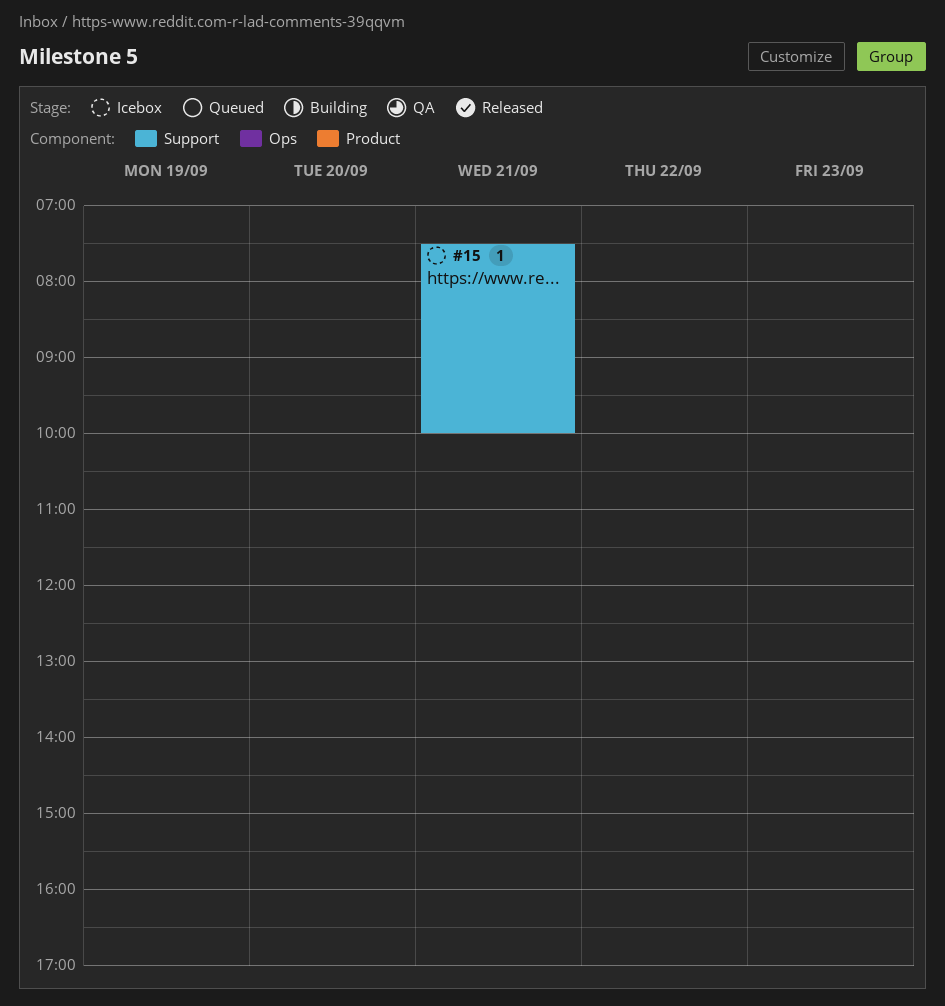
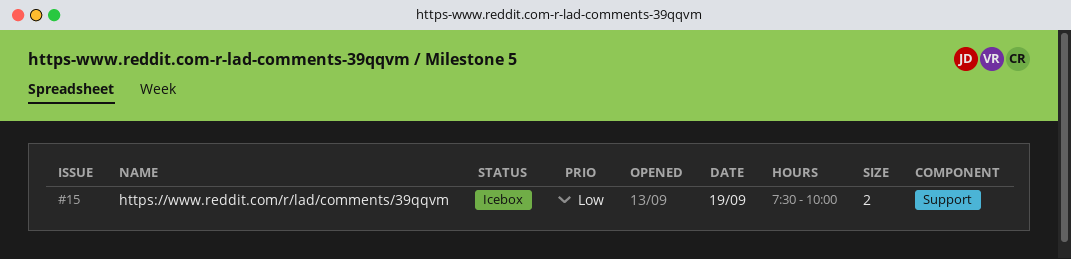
#15, estimate: 1 -> 2
#15, day: Sep 21 -> Sep 19

